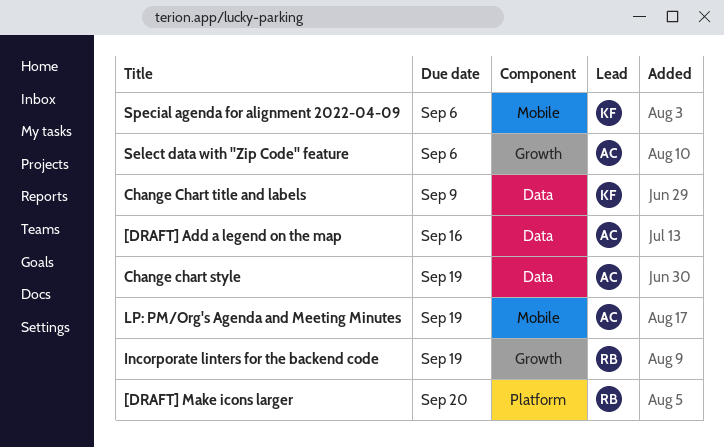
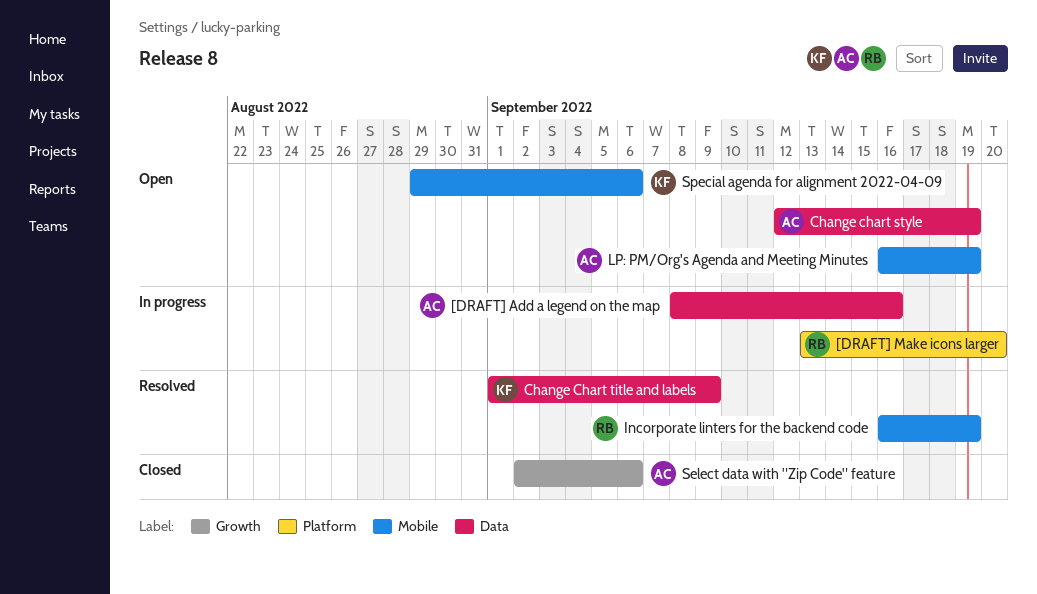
Incorporate linters for the backend code, label: Growth -> Mobile

